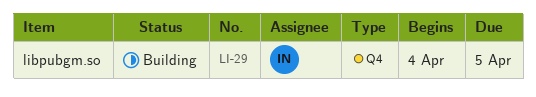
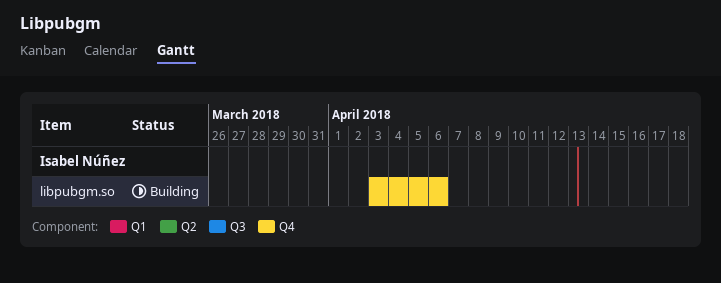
libpubgm.so, start: Apr 4 -> Apr 3
libpubgm.so, due: Apr 5 -> Apr 6

